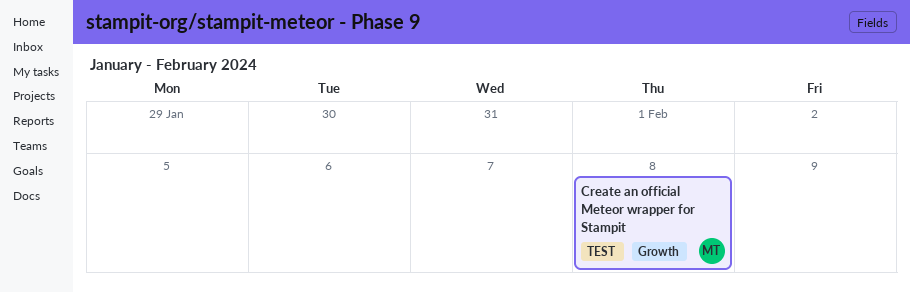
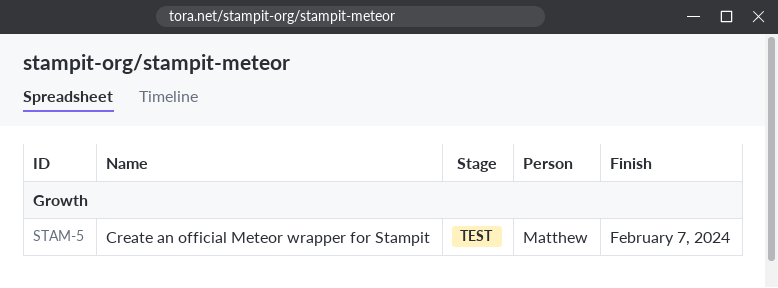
Create an official Meteor wrapper for Stampit, due: Feb 8 -> Feb 7

